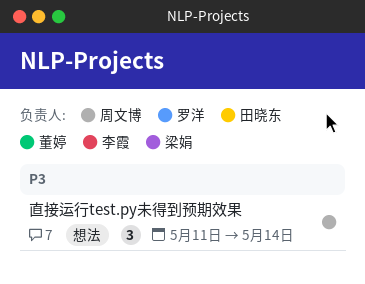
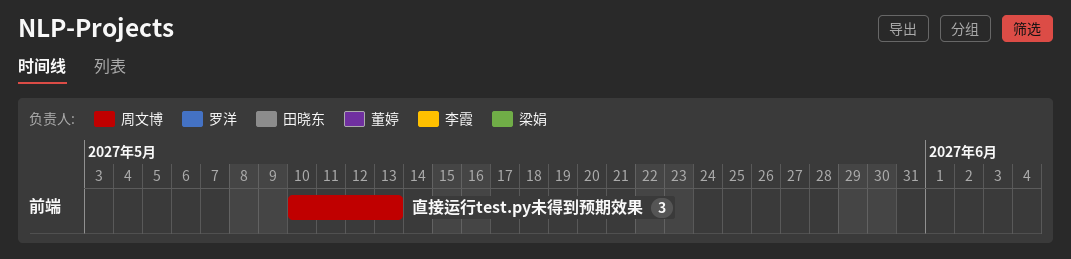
直接运行test.py未得到预期效果, start: May 11 -> May 10
直接运行test.py未得到预期效果, due: May 14 -> May 13

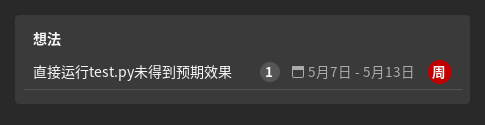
直接运行test.py未得到预期效果, estimate: 3 -> 1
直接运行test.py未得到预期效果, start: May 10 -> May 7

